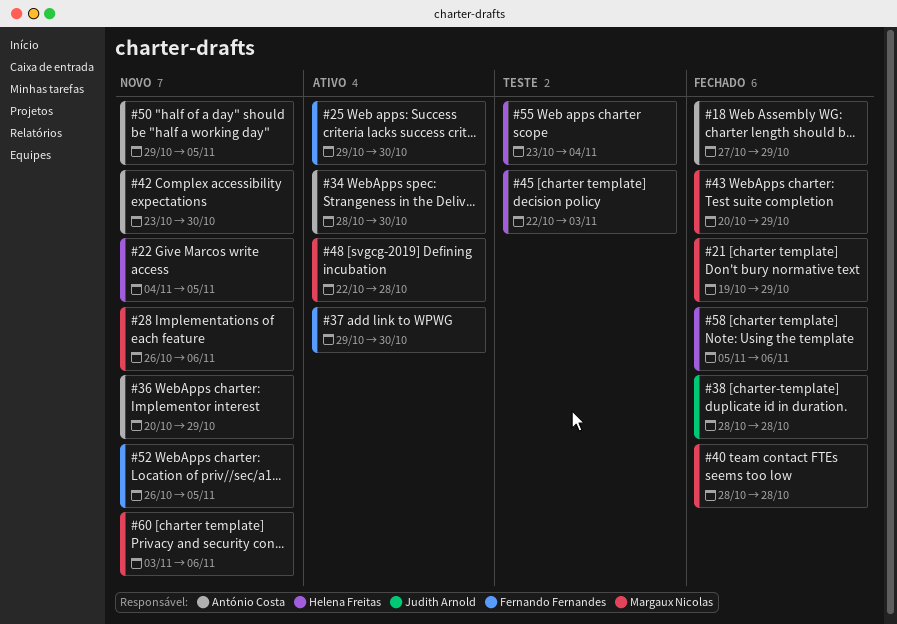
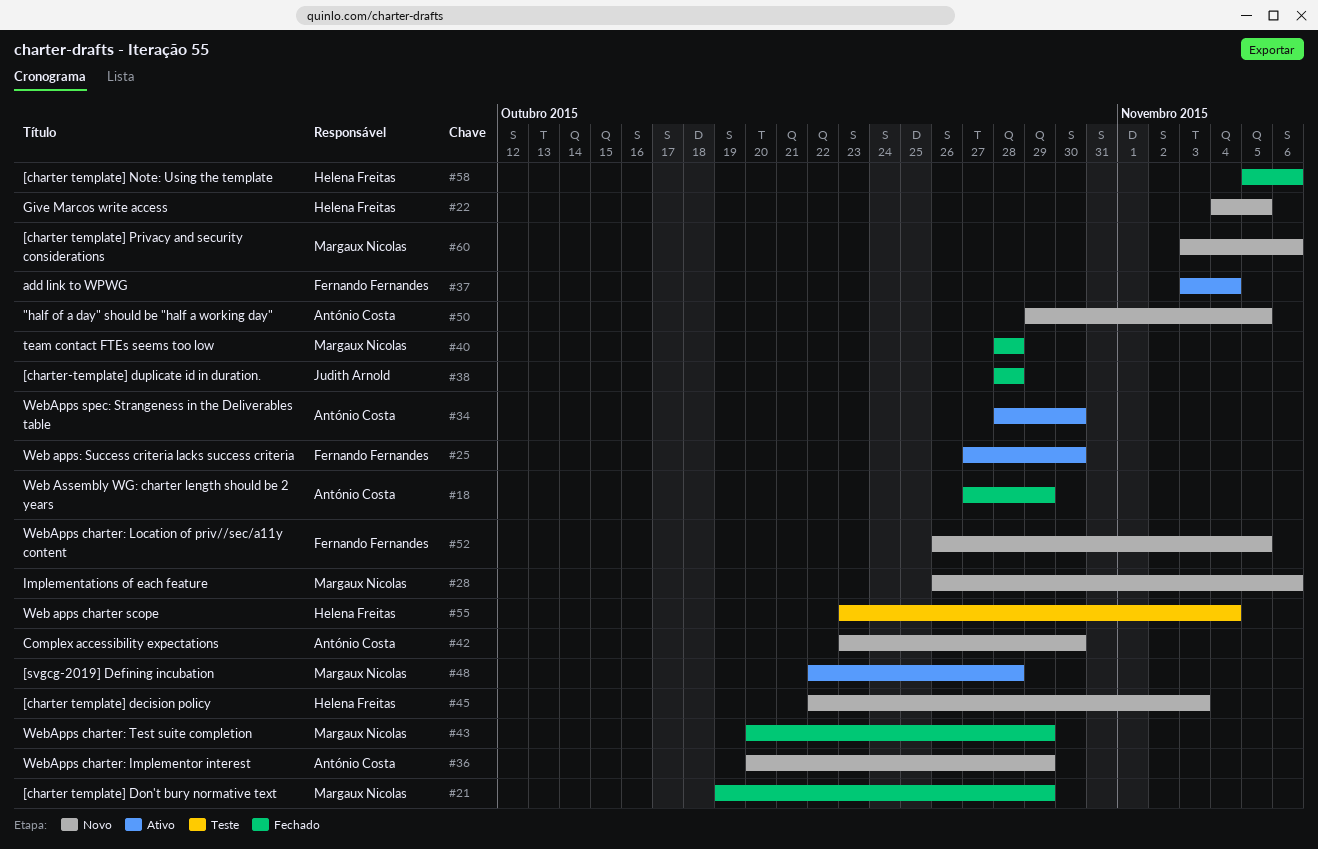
#25, start: Oct 29 -> Oct 27
#37, start: Oct 29 -> Nov 3
#37, due: Oct 30 -> Nov 4
#45, status: Teste -> Novo

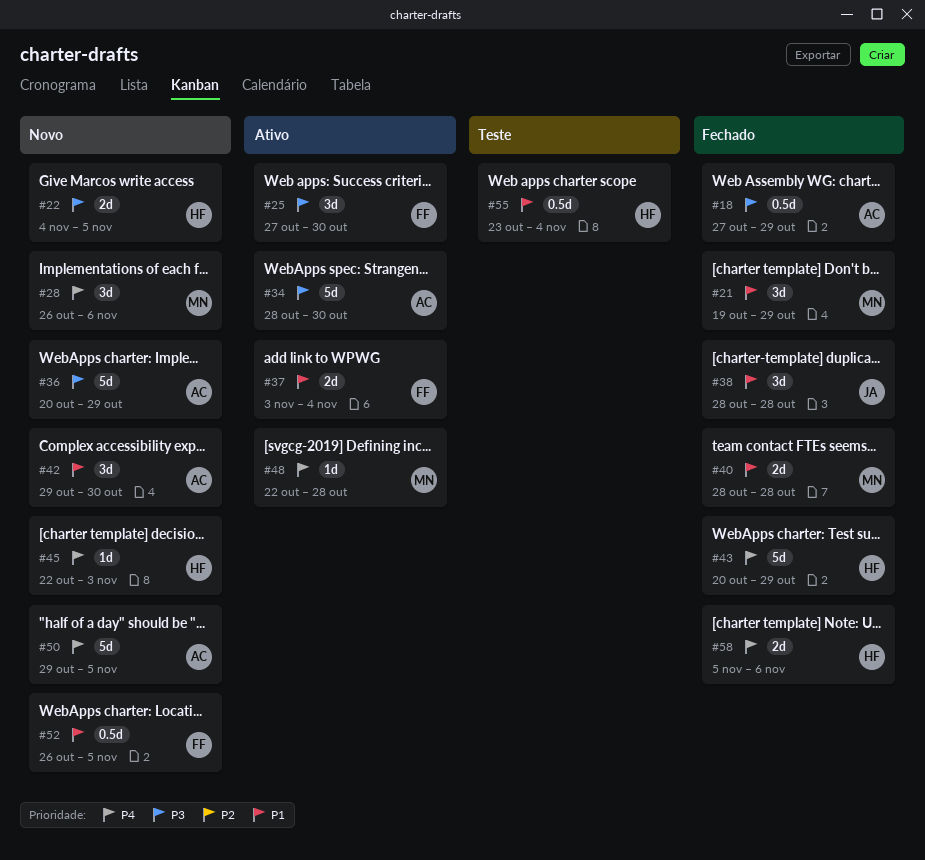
#42, start: Oct 23 -> Oct 29
#43, owner: Margaux Nicolas -> Helena Freitas
#60: present -> none

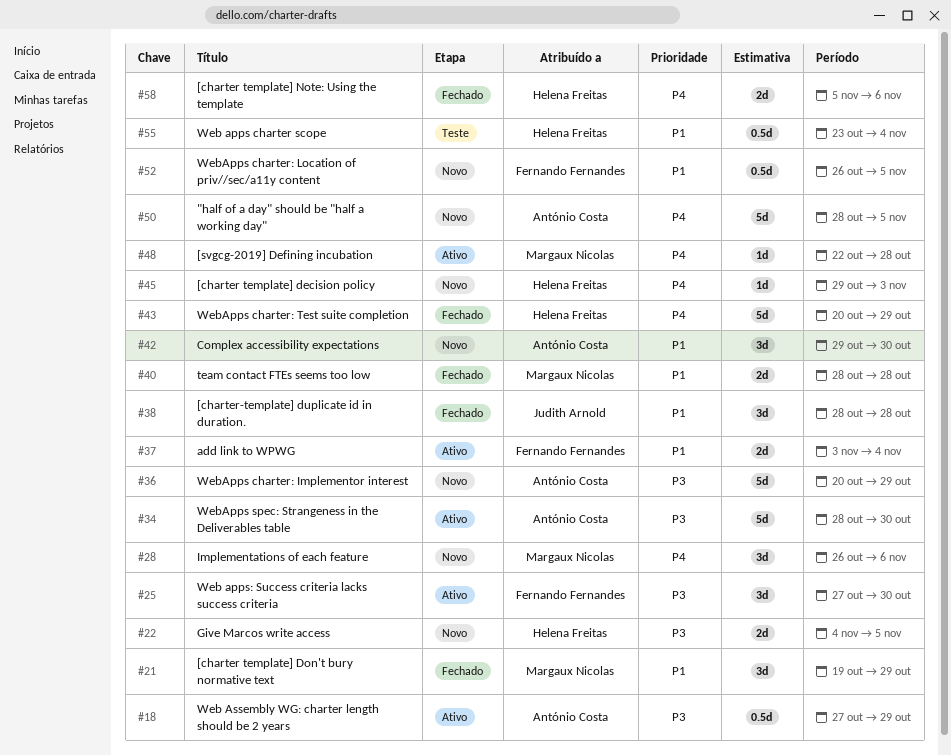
#18, status: Fechado -> Ativo
#45, start: Oct 22 -> Oct 29
#50, start: Oct 29 -> Oct 28

